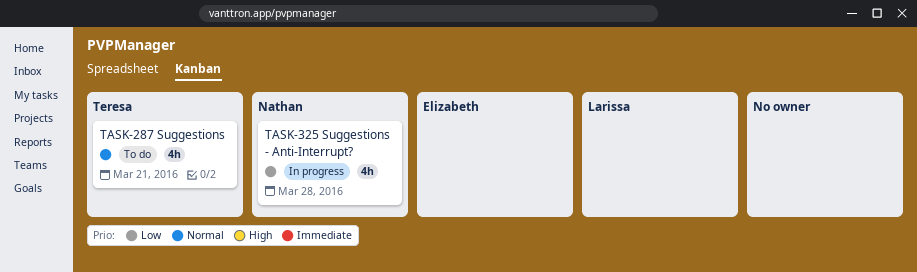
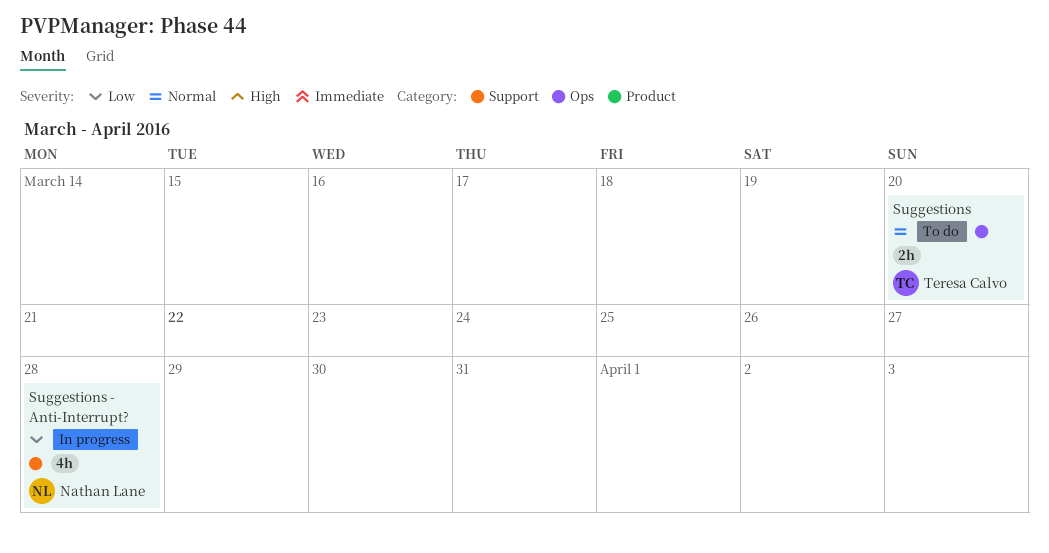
Suggestions, estimate: 4h -> 2h
Suggestions, due: Mar 21 -> Mar 20

